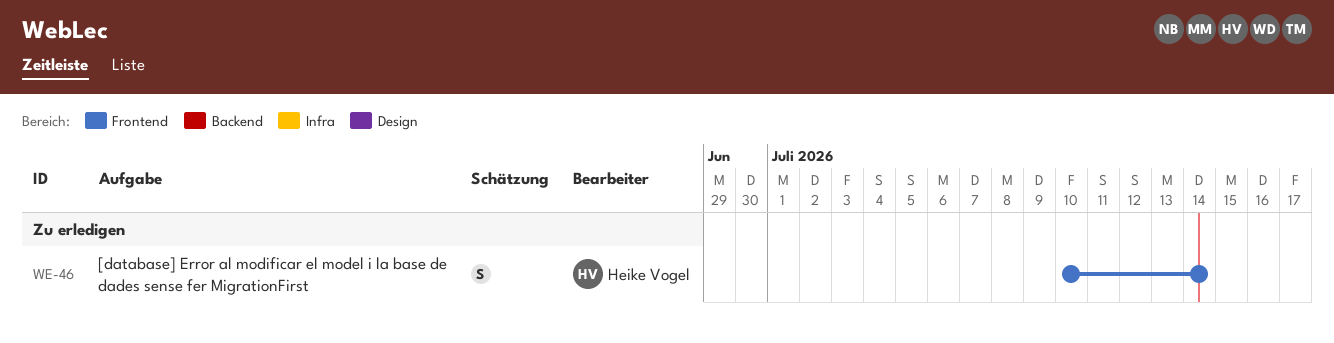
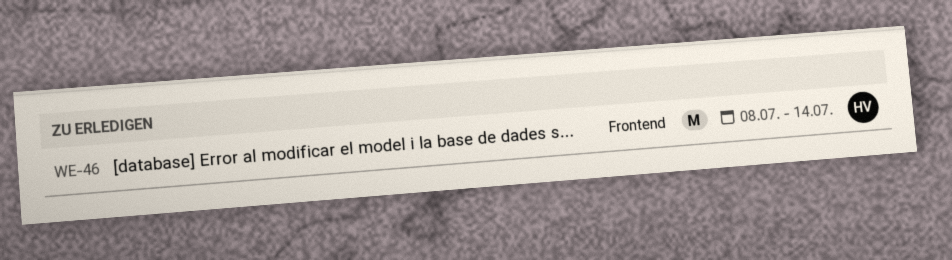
WE-46, estimate: S -> M
WE-46, start: Jul 10 -> Jul 8

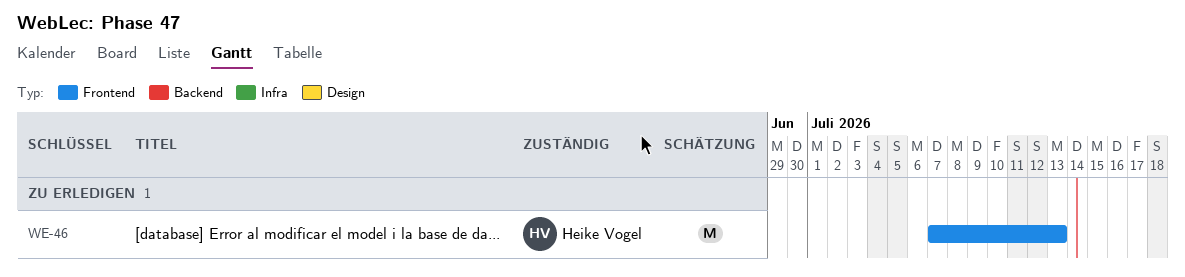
WE-46, start: Jul 8 -> Jul 7
WE-46, due: Jul 14 -> Jul 13

